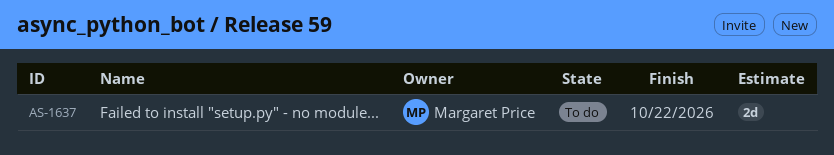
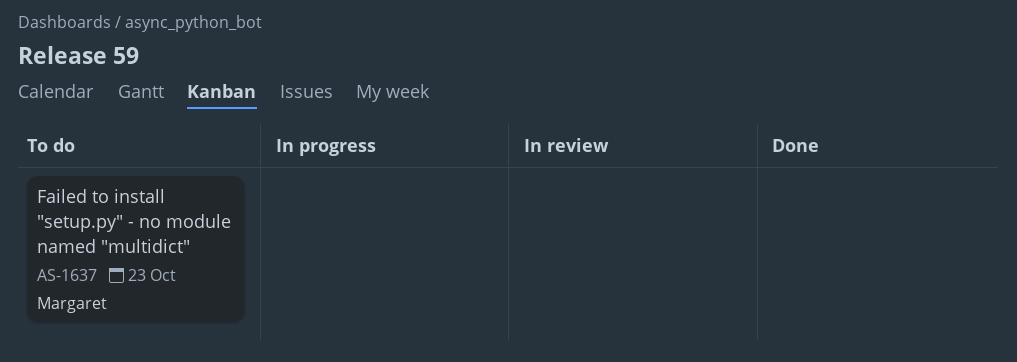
AS-1637, due: Oct 22 -> Oct 23

